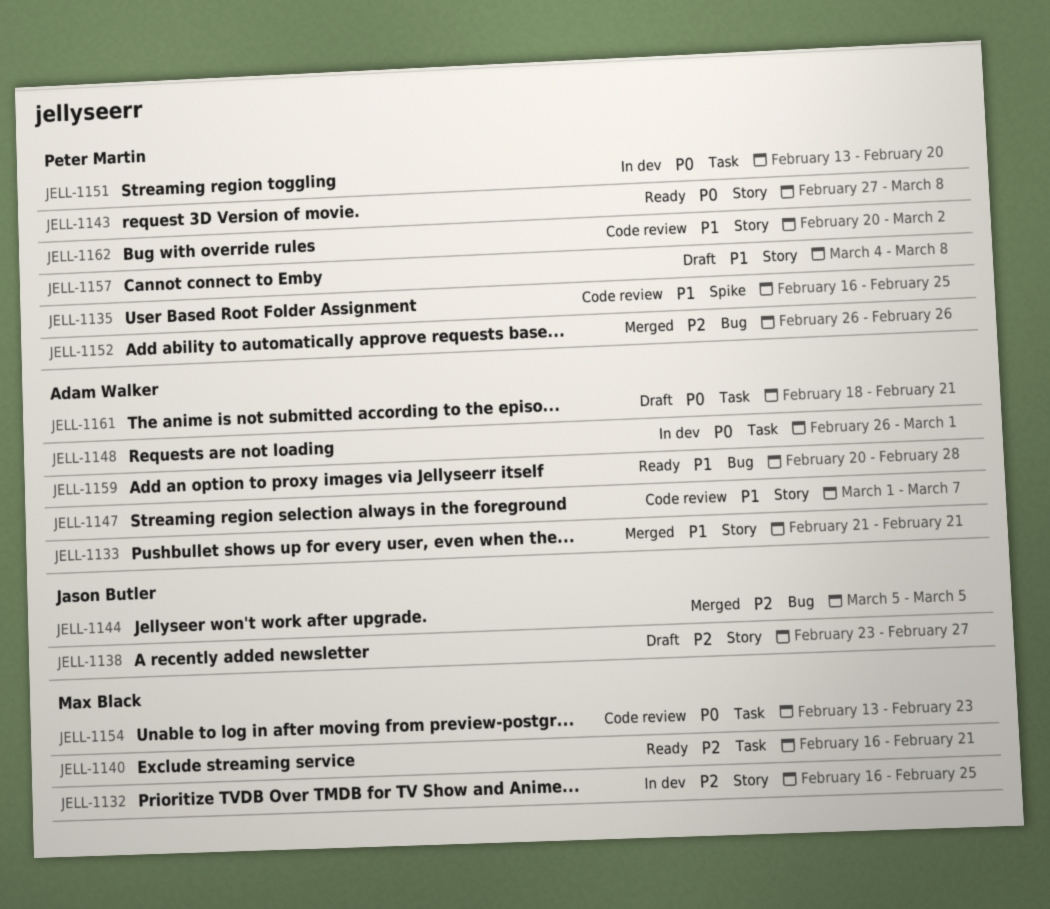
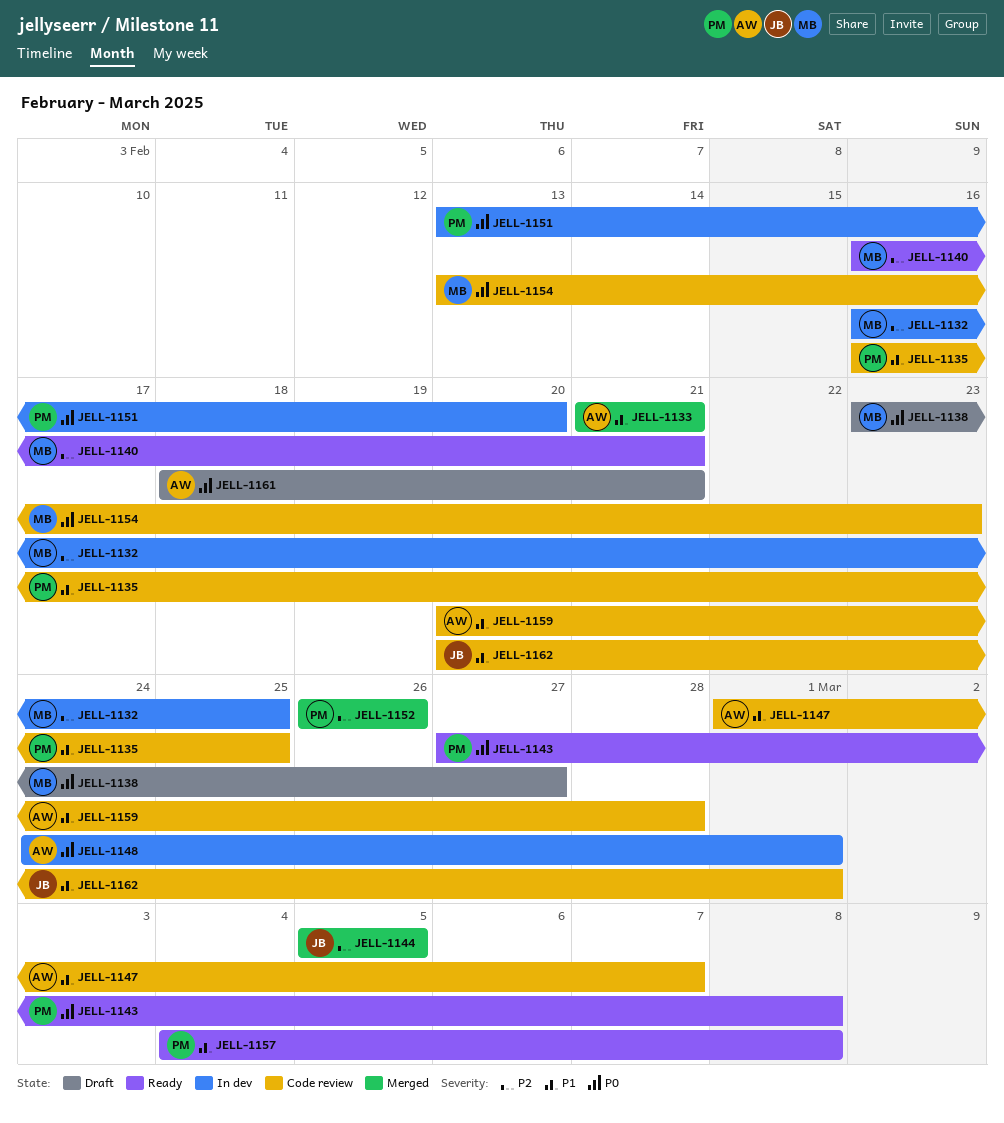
JELL-1138, owner: Jason Butler -> Max Black
JELL-1138, priority: P2 -> P0
JELL-1148, start: Feb 26 -> Feb 24
JELL-1157, status: Draft -> Ready
JELL-1159, status: Ready -> Code review
JELL-1162, owner: Peter Martin -> Jason Butler
JELL-1162, due: Mar 2 -> Mar 1

